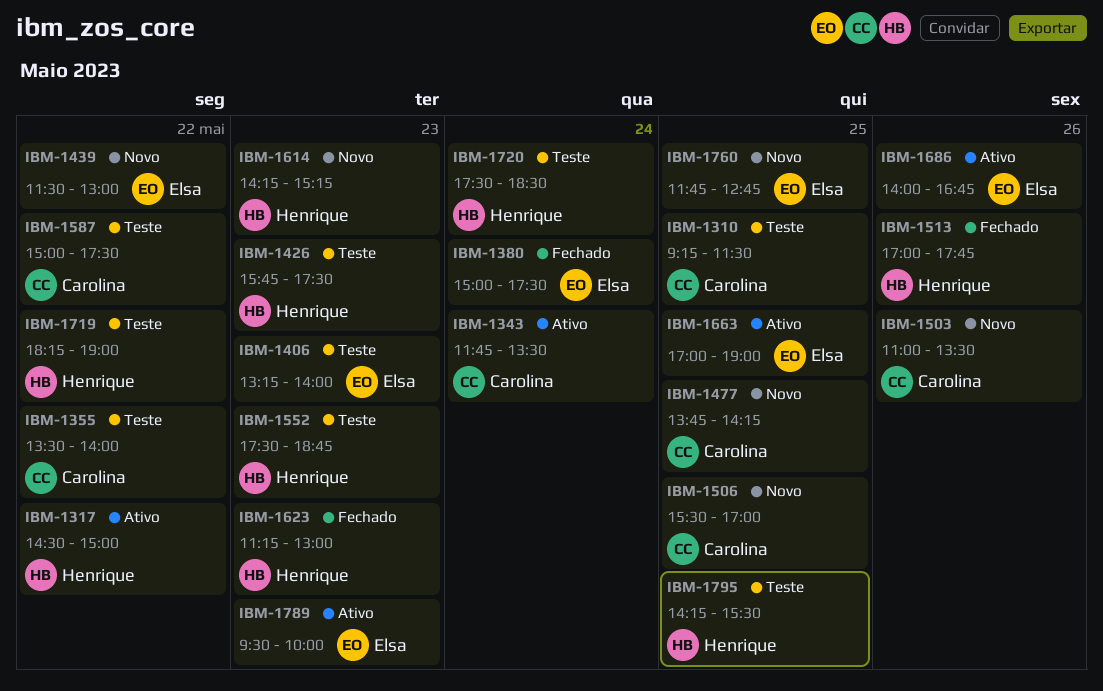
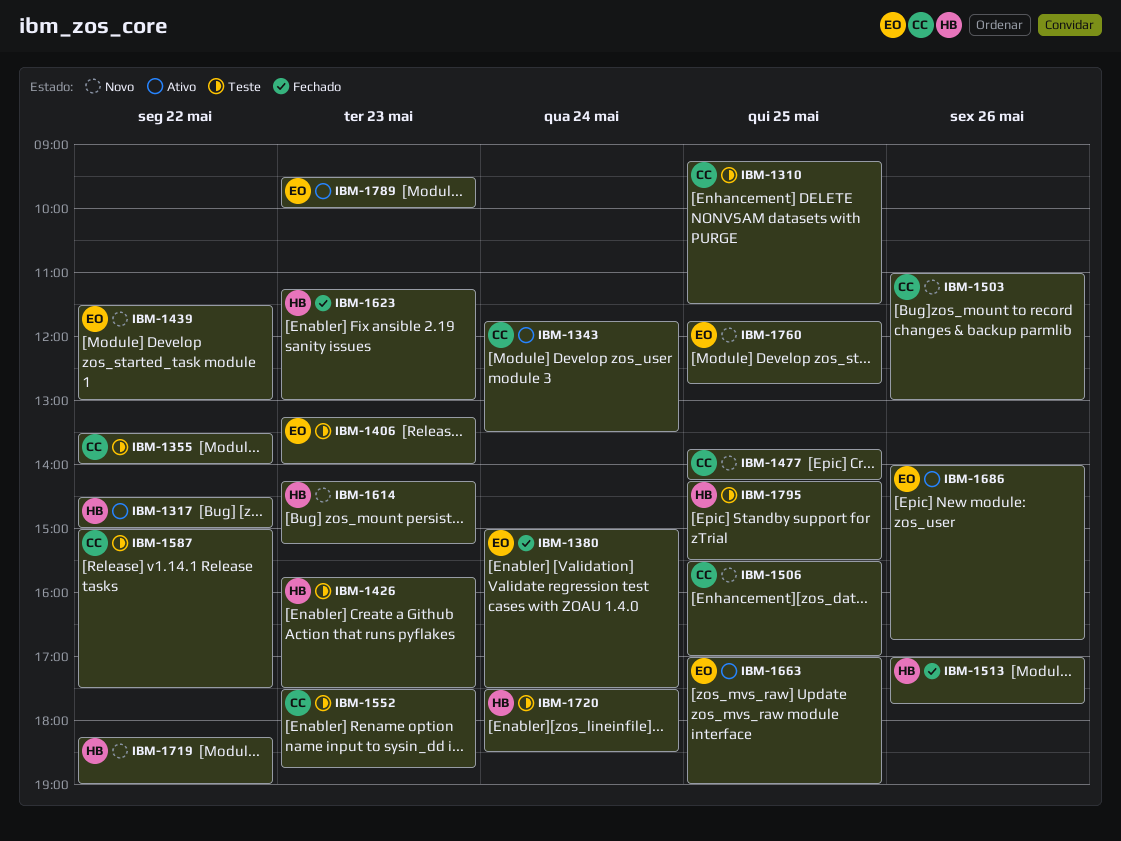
IBM-1503, ends: 13:30 -> 13:00
IBM-1552, owner: Henrique -> Carolina
IBM-1719, status: Teste -> Novo

